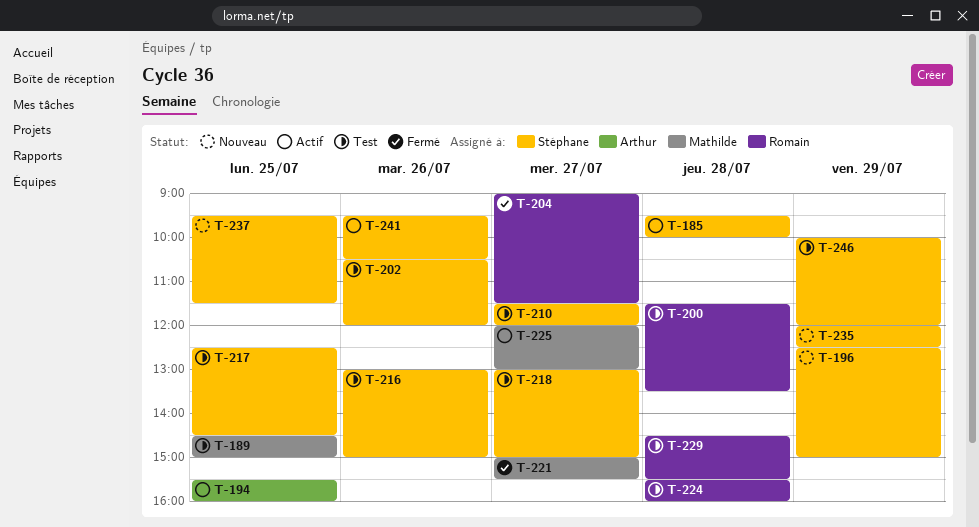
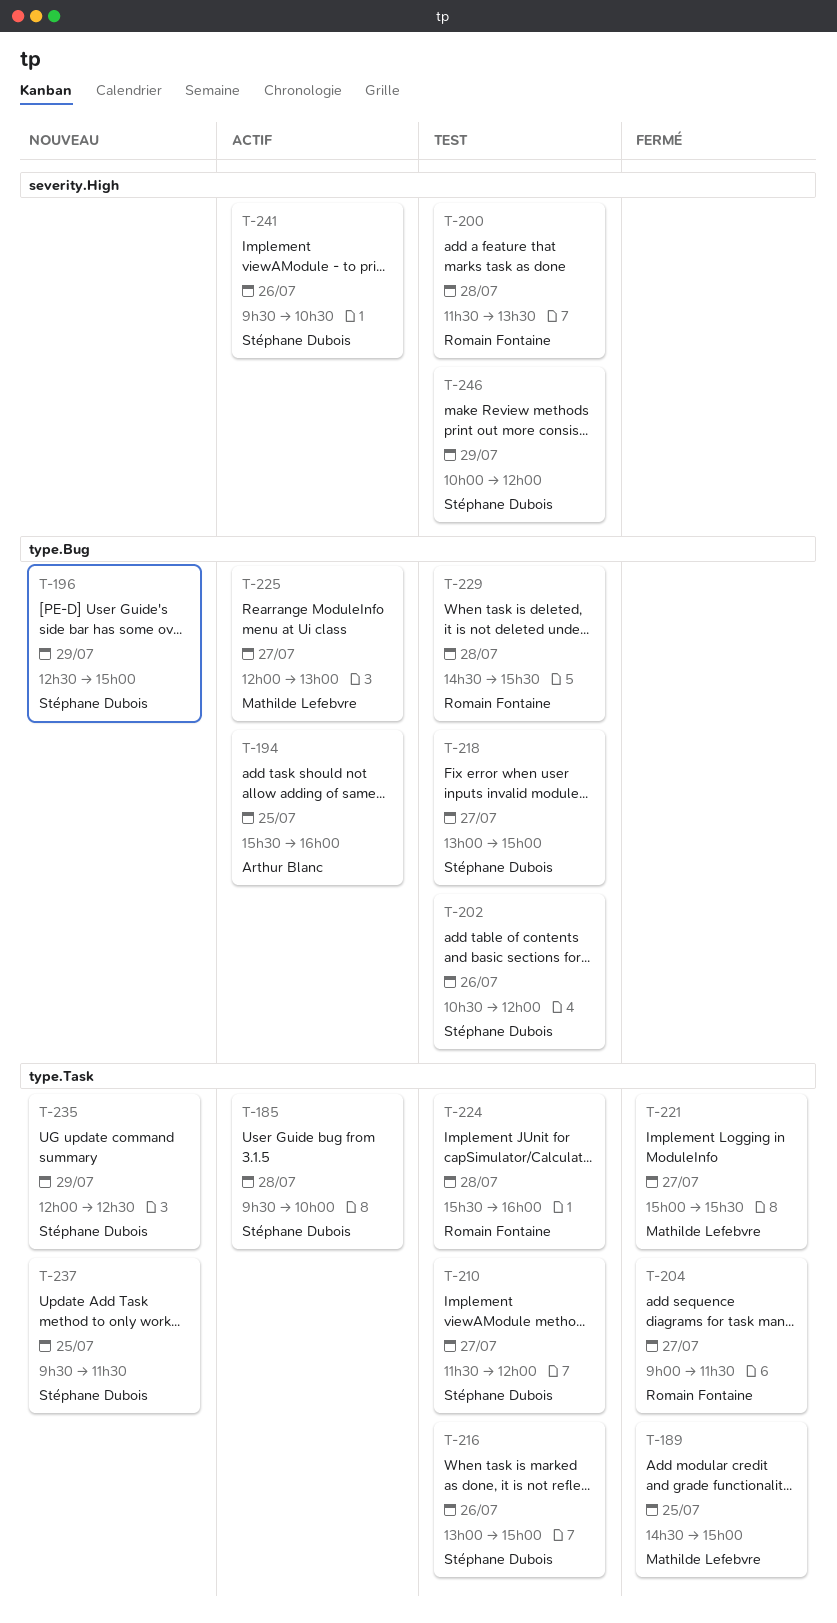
T-189, status: Test -> Fermé
T-217: present -> none

